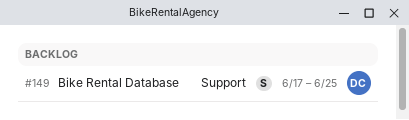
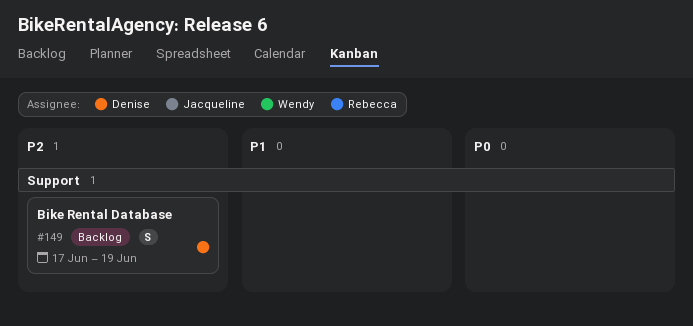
#149, due: Jun 25 -> Jun 19

